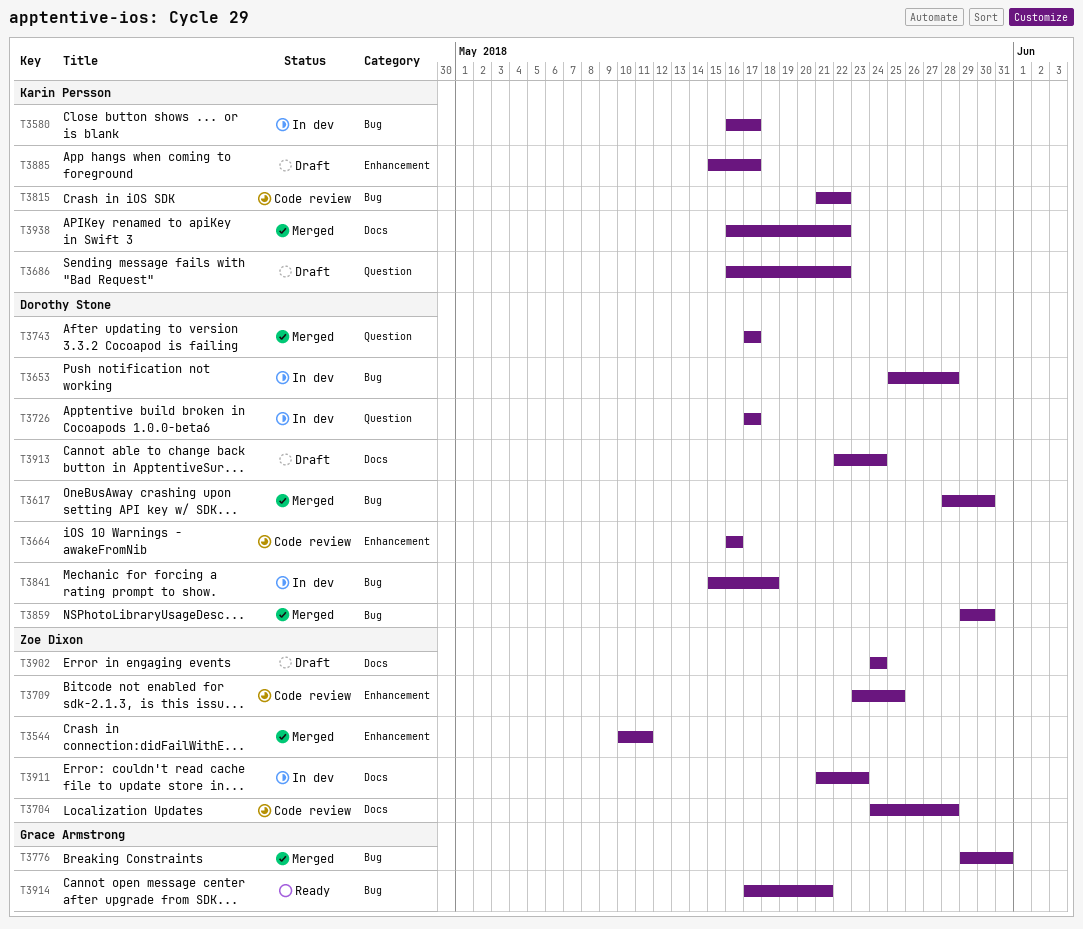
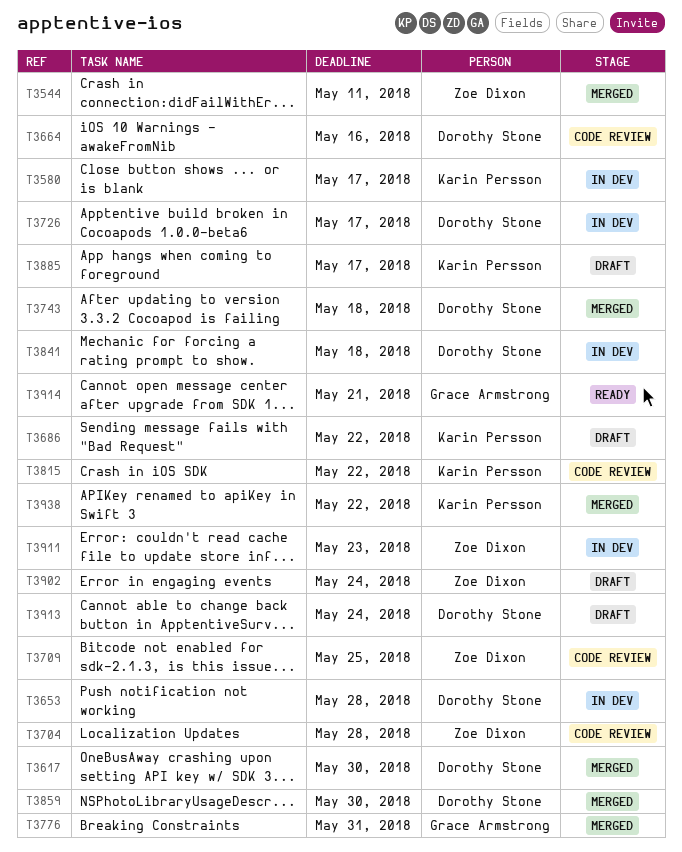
T3743, due: May 17 -> May 18

